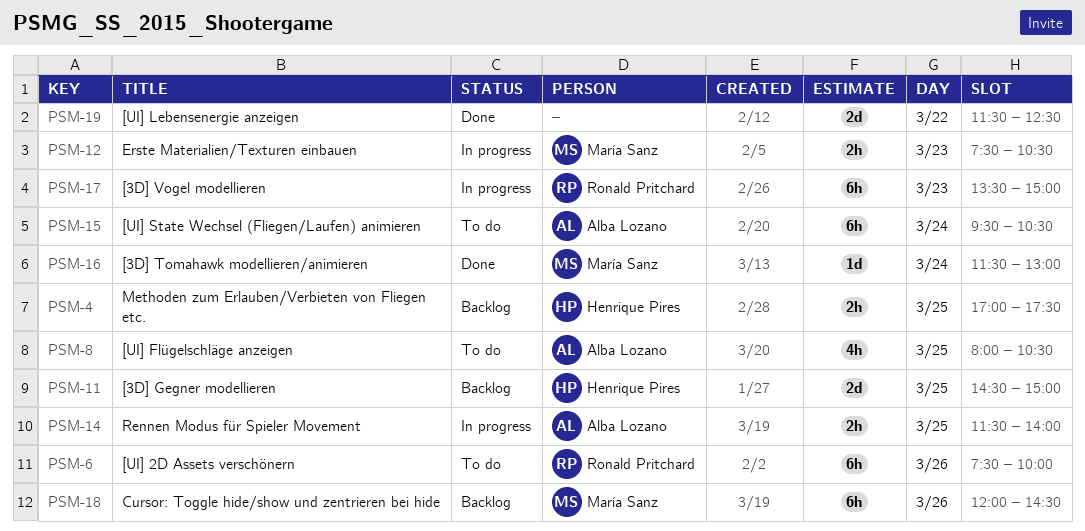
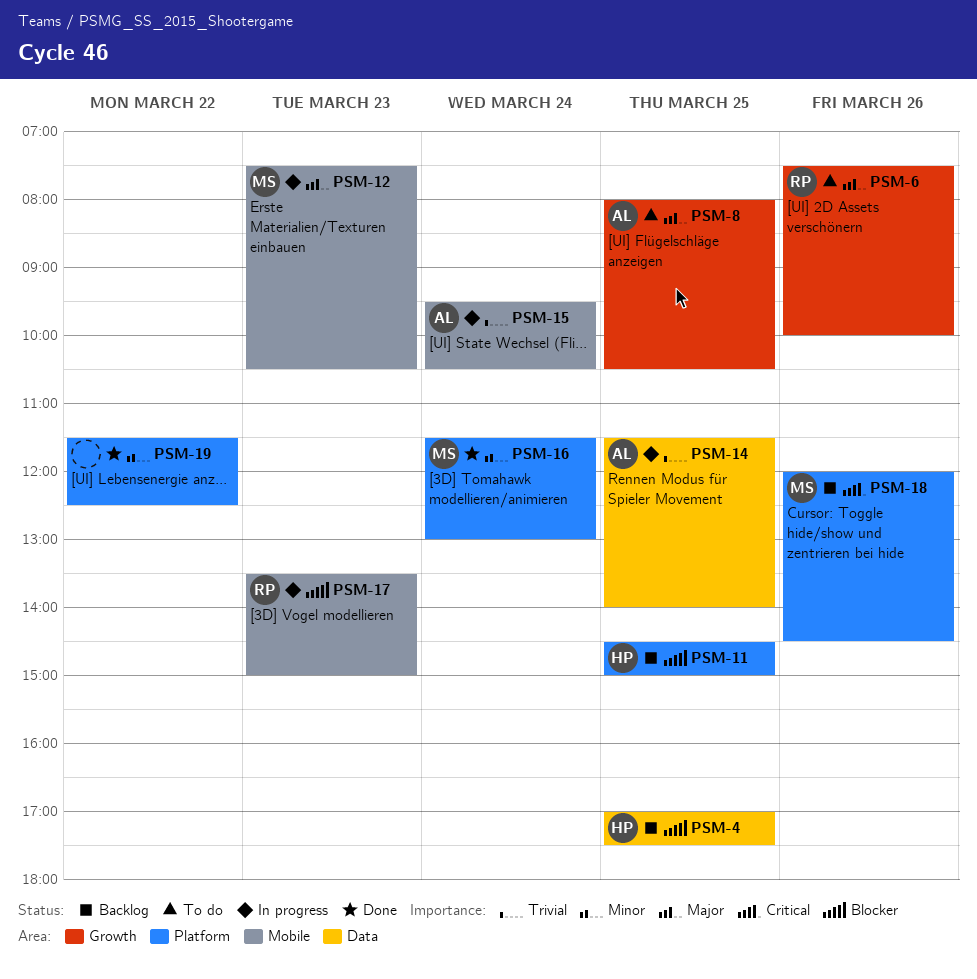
PSM-15, status: To do -> In progress

